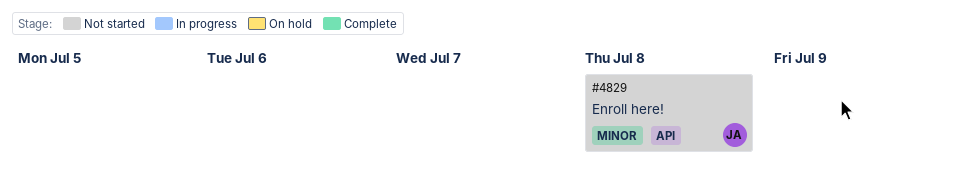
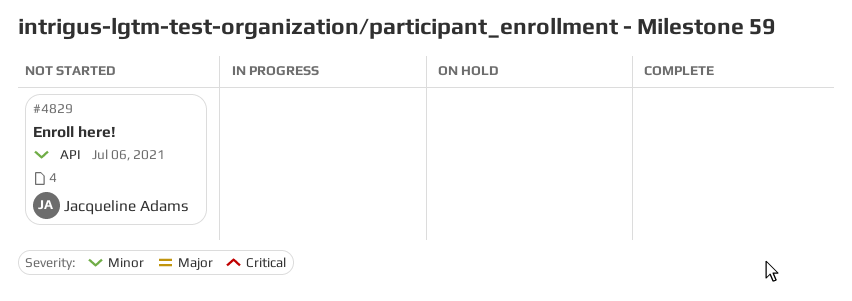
#4829, due: Jul 8 -> Jul 6

